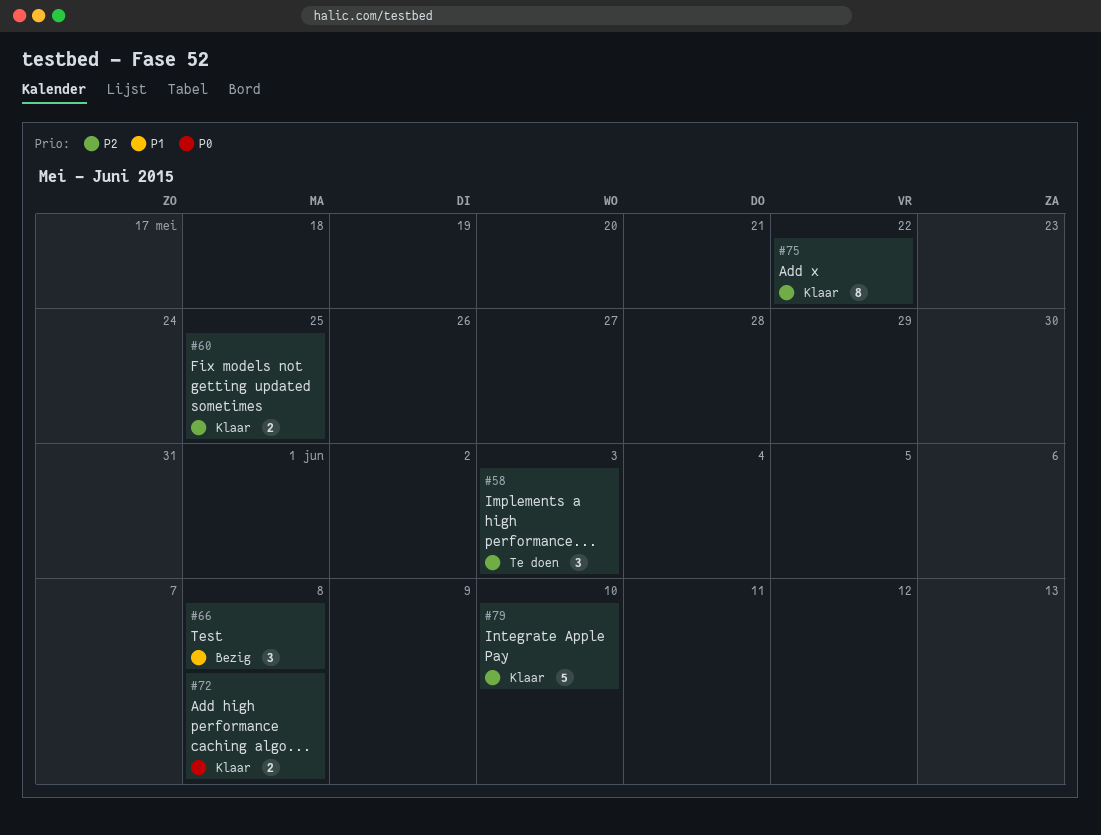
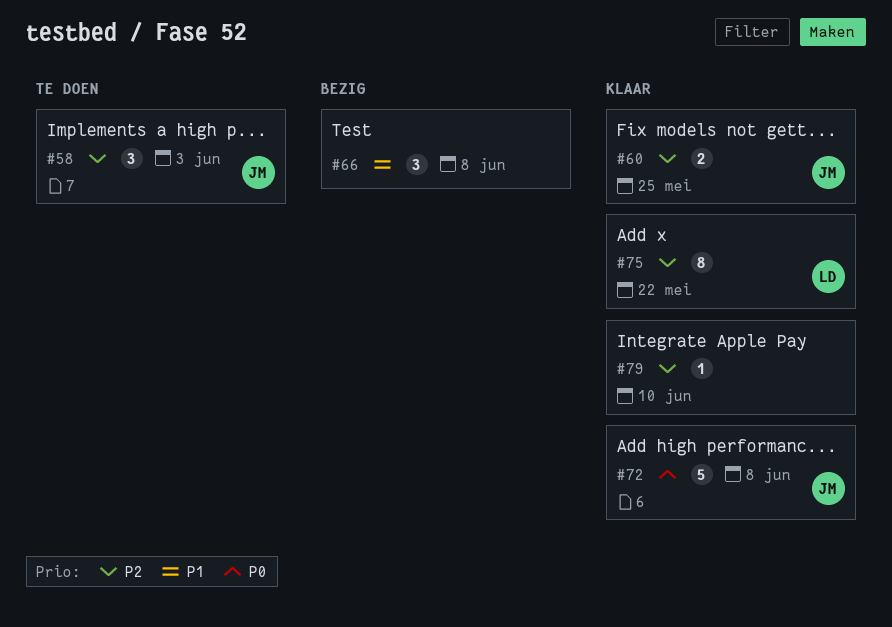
#72, estimate: 2 -> 5
#79, estimate: 5 -> 1

